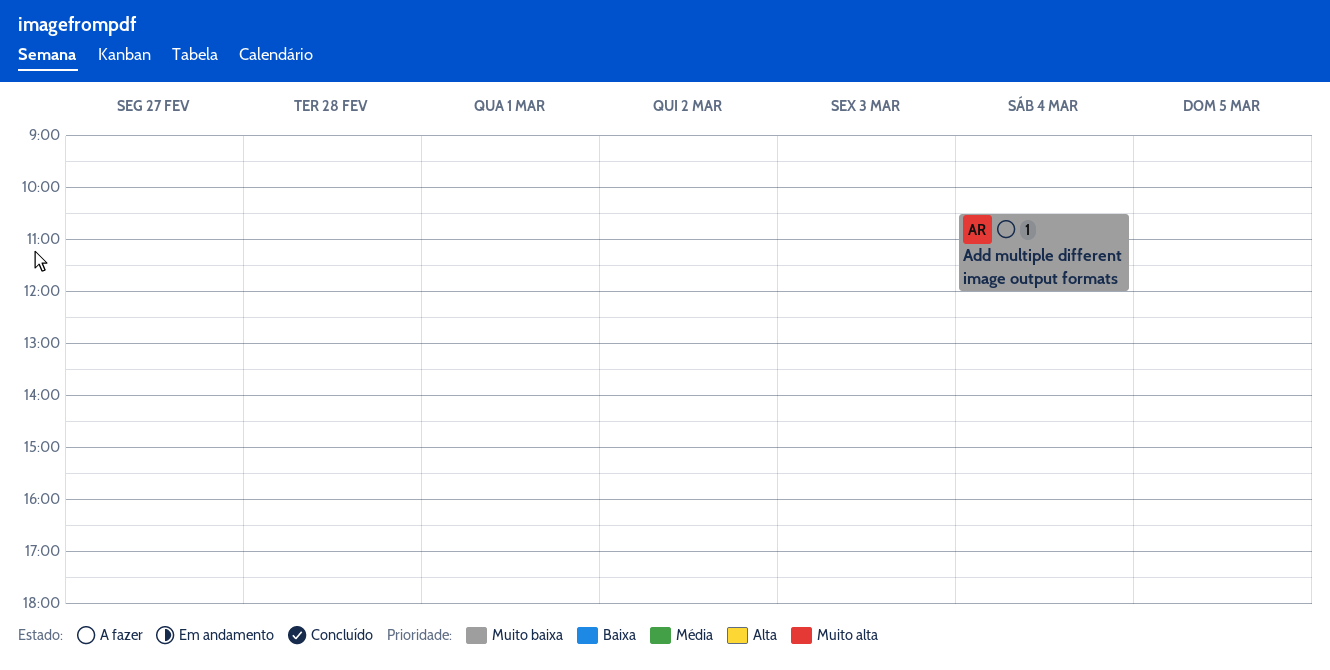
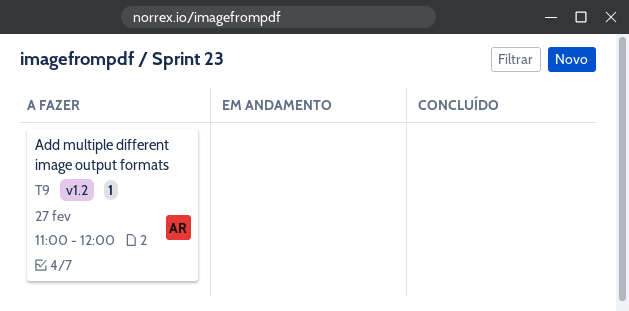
Add multiple different image output formats, day: Mar 4 -> Feb 27
Add multiple different image output formats, begins: 10:30 -> 11:00

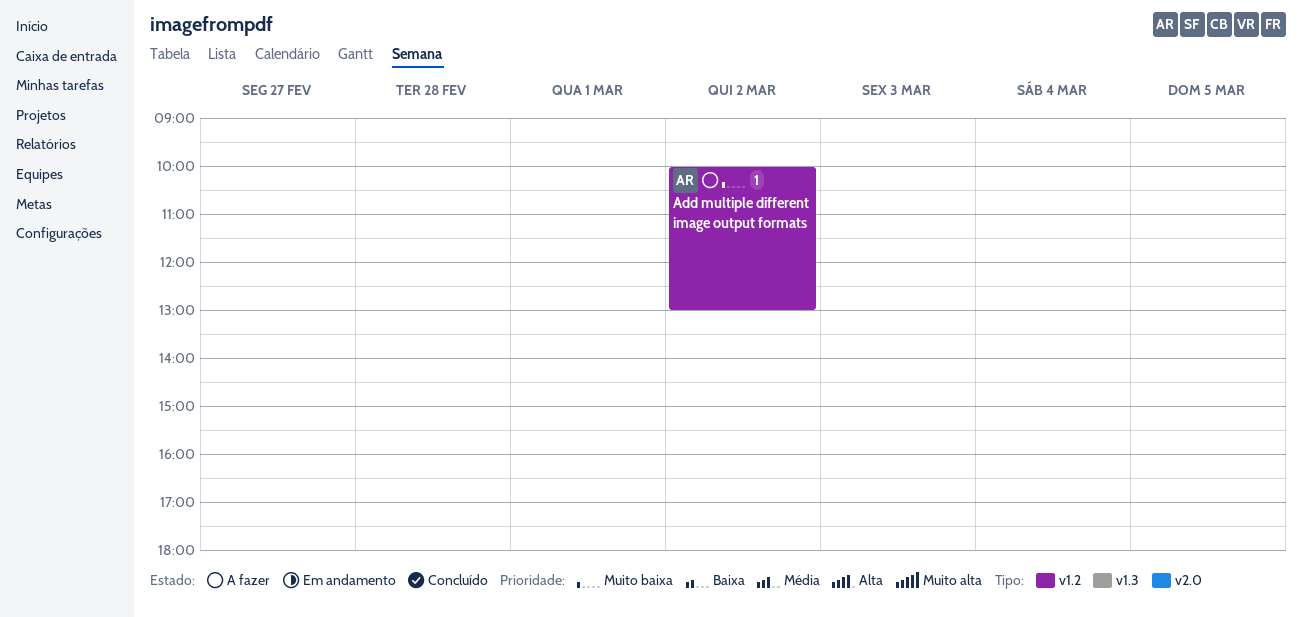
Add multiple different image output formats, day: Feb 27 -> Mar 2
Add multiple different image output formats, begins: 11:00 -> 10:00
Add multiple different image output formats, ends: 12:00 -> 13:00

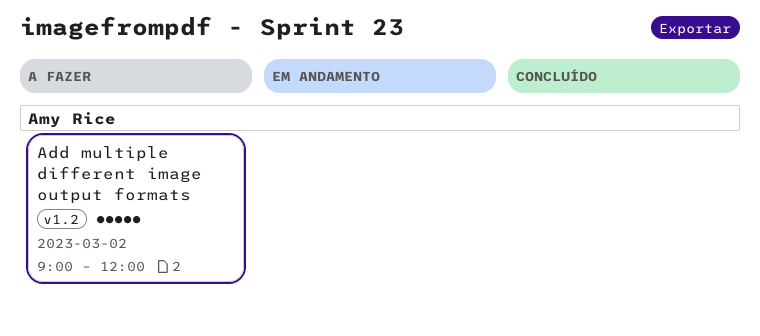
Add multiple different image output formats, estimate: 1 -> 5
Add multiple different image output formats, begins: 10:00 -> 09:00
Add multiple different image output formats, ends: 13:00 -> 12:00

